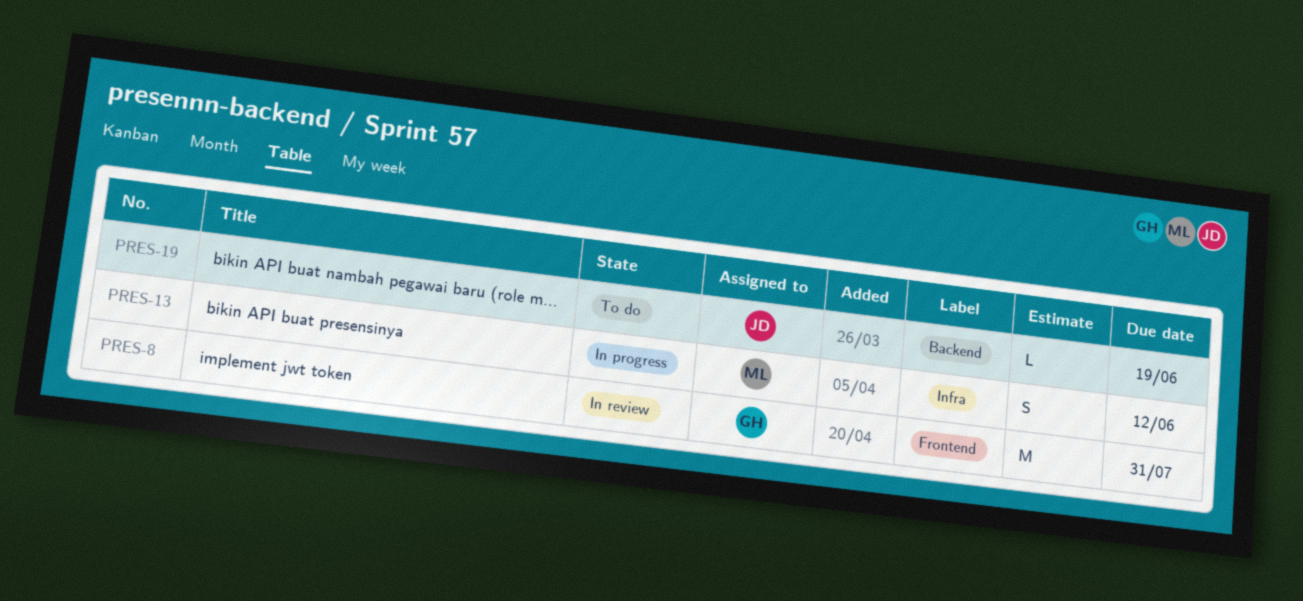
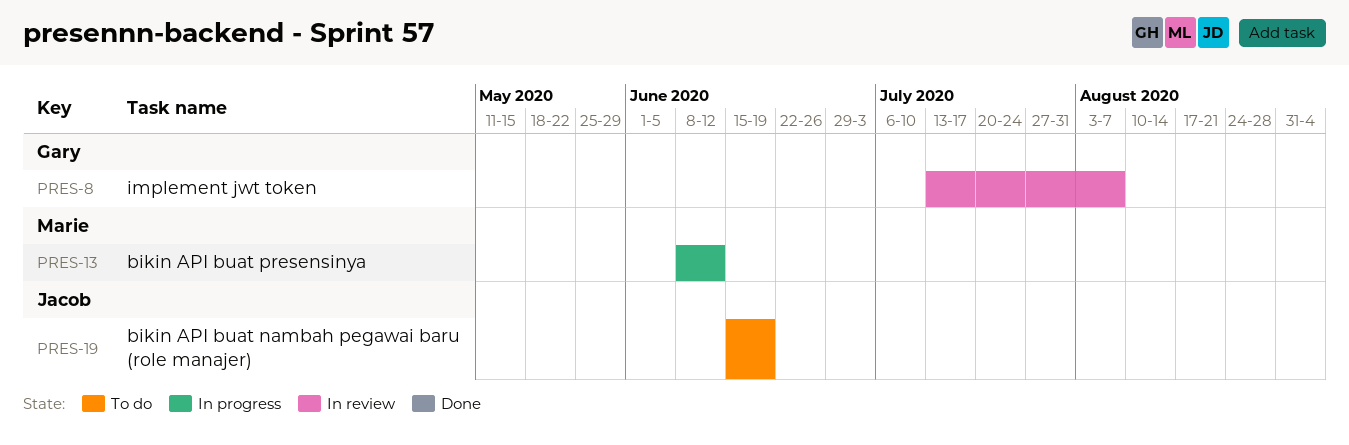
PRES-8, due: Jul 31 -> Aug 7

